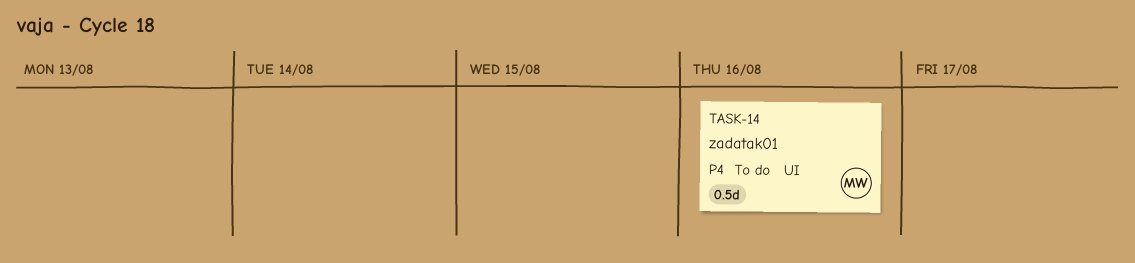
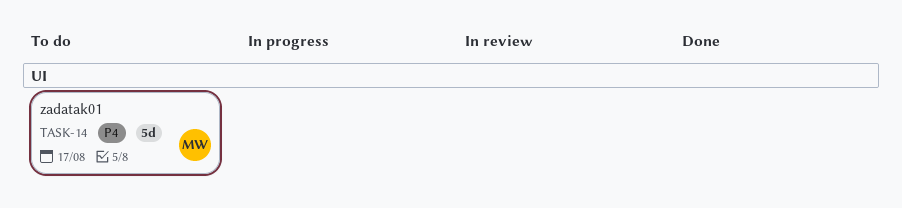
TASK-14, estimate: 0.5d -> 5d
TASK-14, due: Aug 16 -> Aug 17

